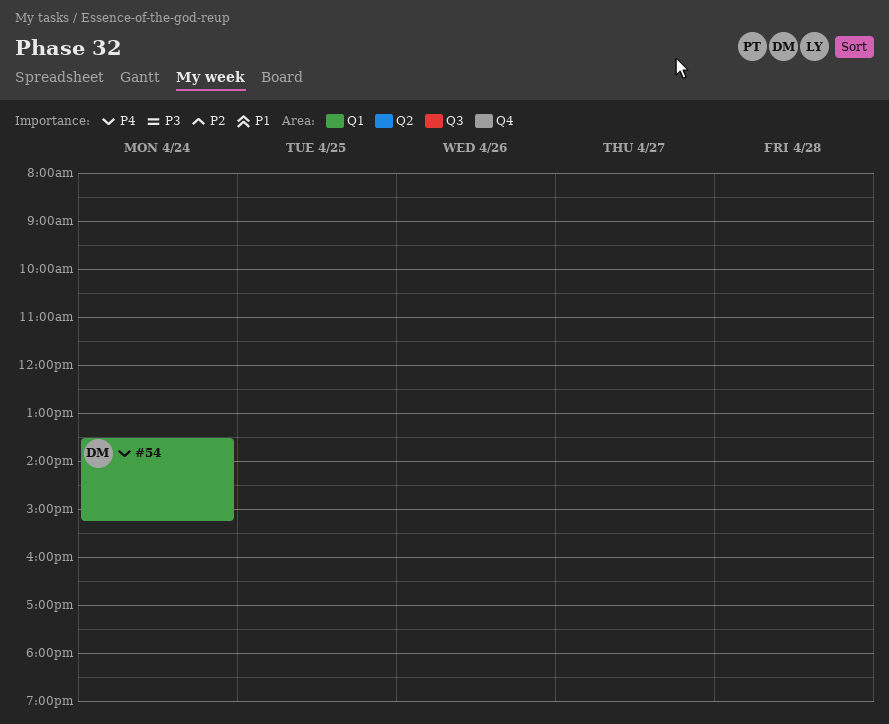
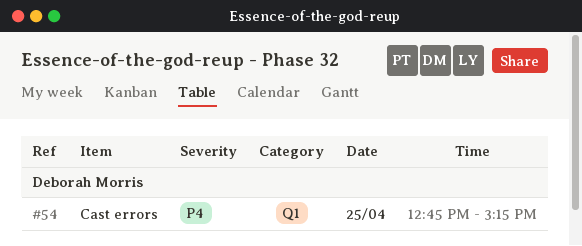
#54, day: Apr 24 -> Apr 25
#54, begins: 13:30 -> 12:45

